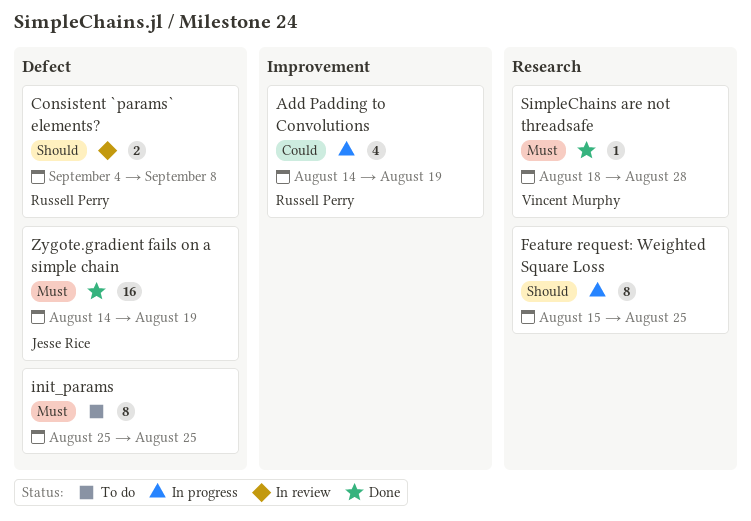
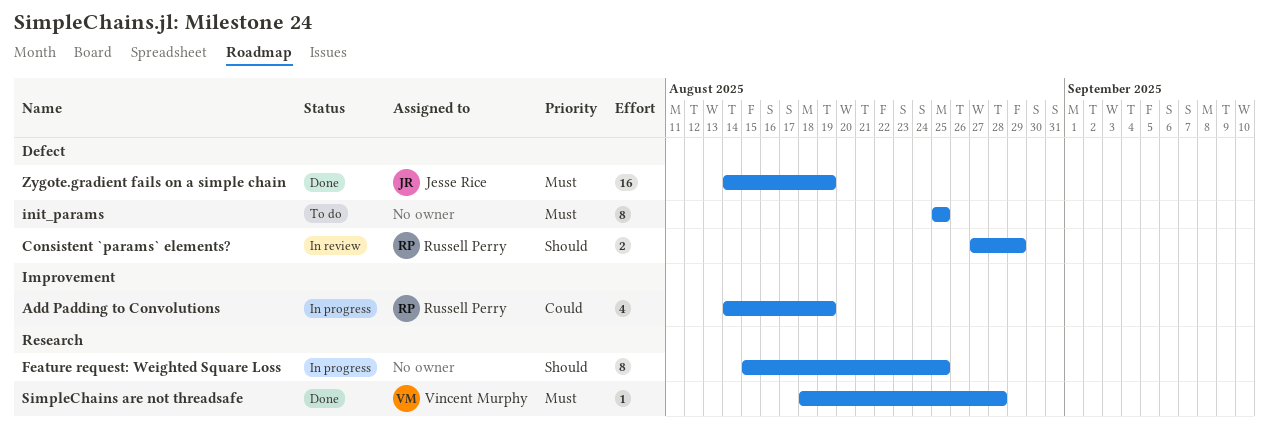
Consistent `params` elements?, start: Sep 4 -> Aug 27
Consistent `params` elements?, due: Sep 8 -> Aug 29

